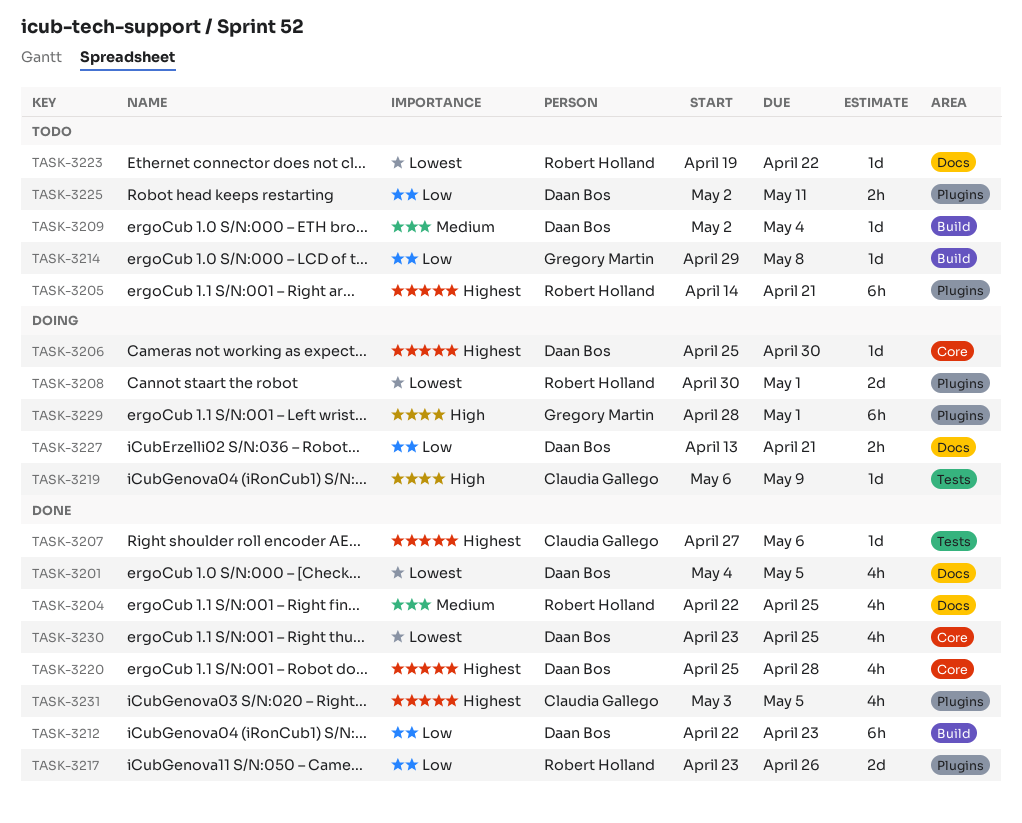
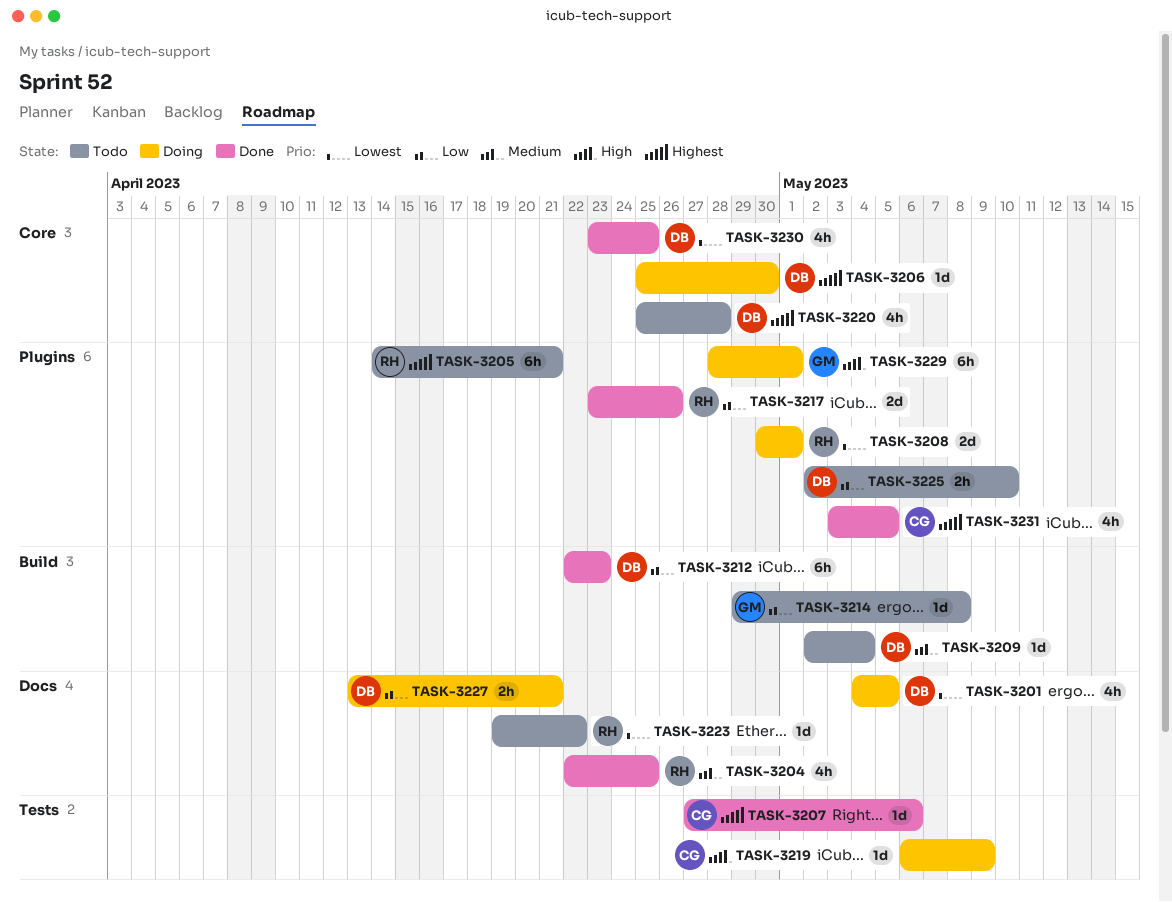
TASK-3201, status: Done -> Doing
TASK-3220, status: Done -> Todo
TASK-3225, due: May 11 -> May 10

